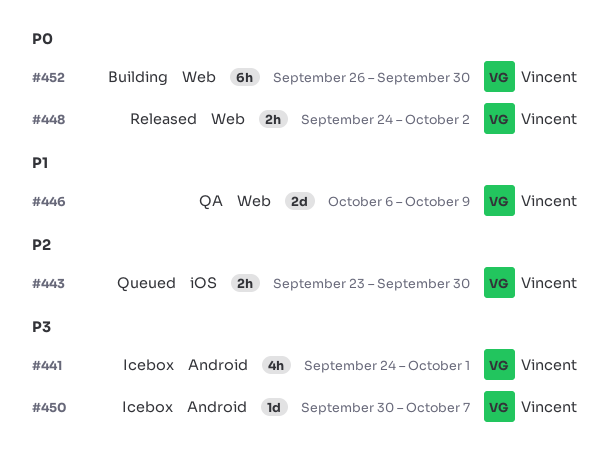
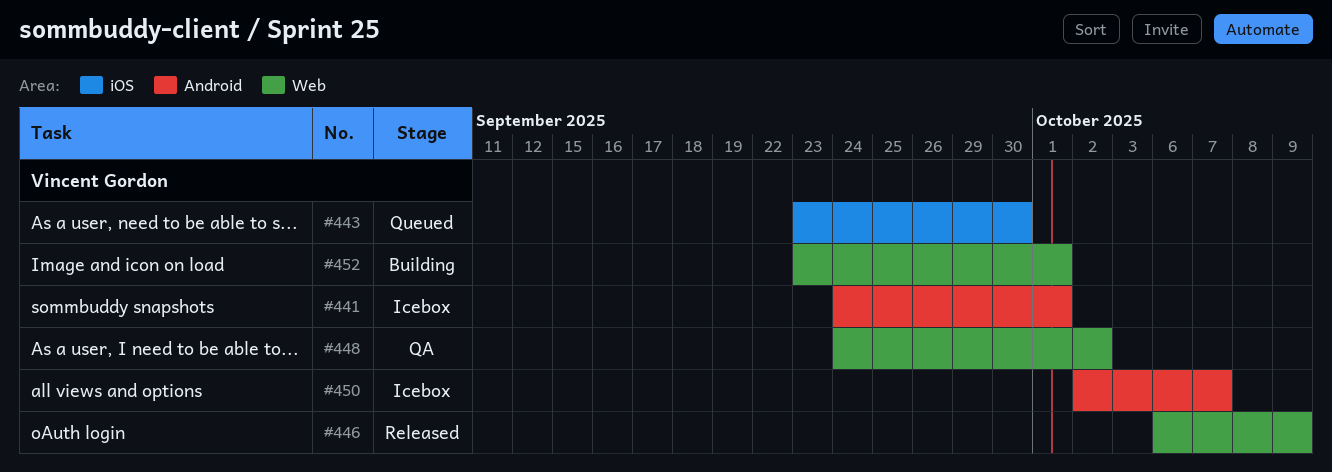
#446, status: QA -> Released
#448, status: Released -> QA
#450, start: Sep 30 -> Oct 2
#452, start: Sep 26 -> Sep 23
#452, due: Sep 30 -> Oct 1

